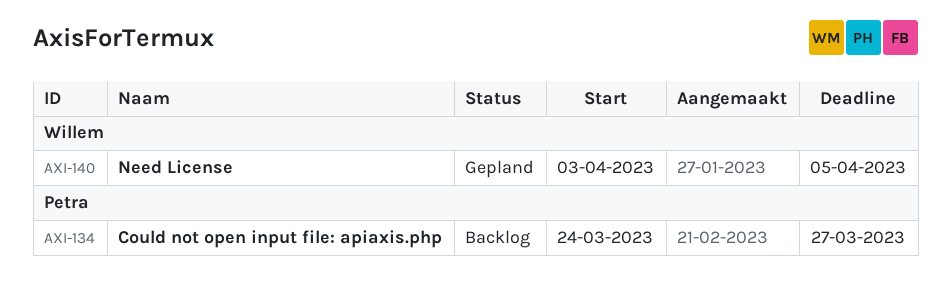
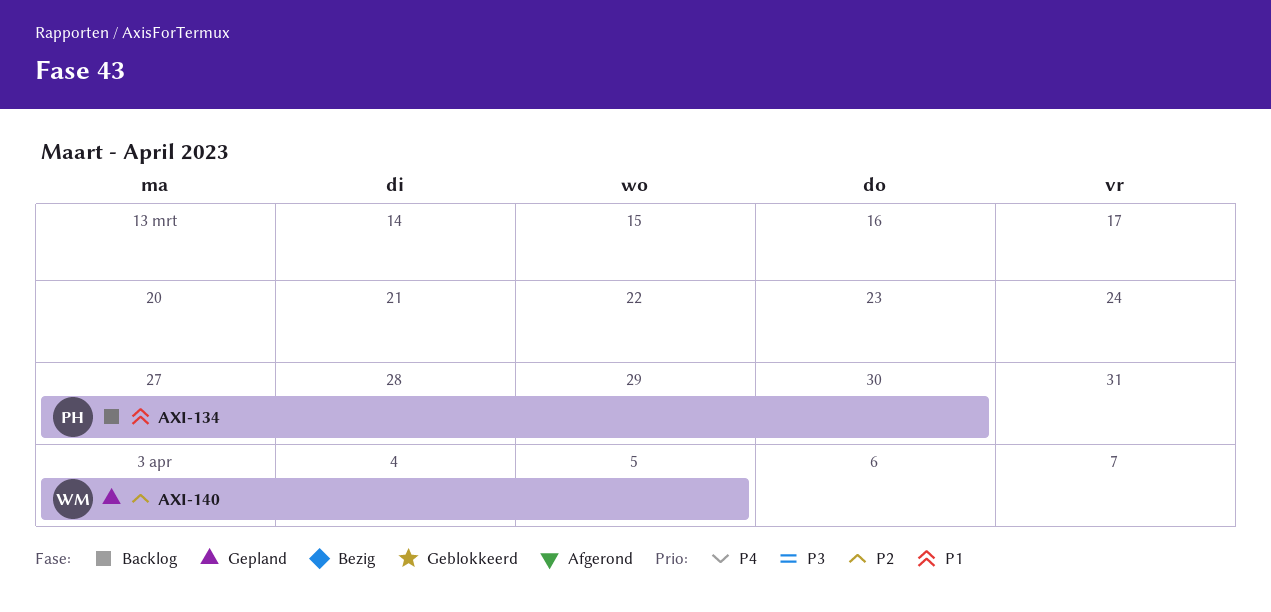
AXI-134, start: Mar 24 -> Mar 27
AXI-134, due: Mar 27 -> Mar 30

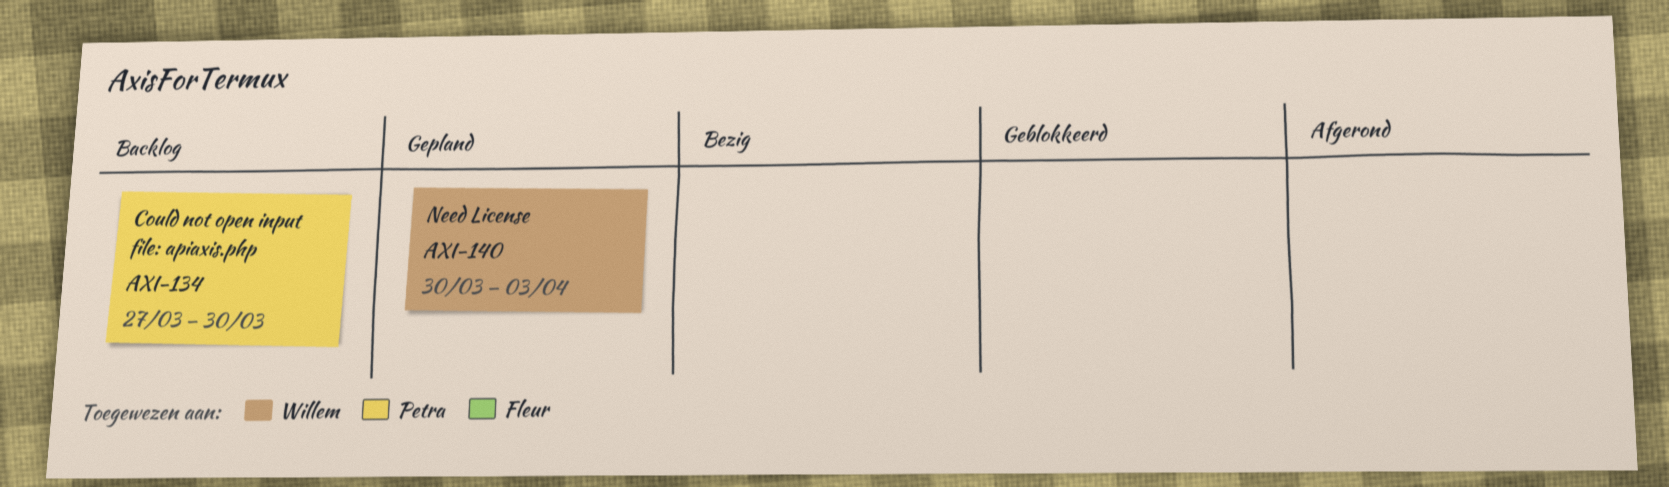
AXI-140, start: Apr 3 -> Mar 30
AXI-140, due: Apr 5 -> Apr 3

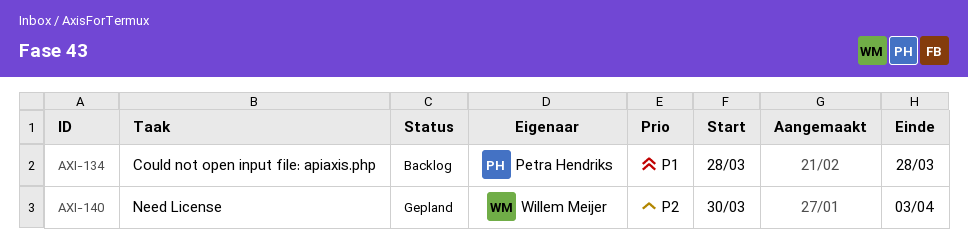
AXI-134, start: Mar 27 -> Mar 28
AXI-134, due: Mar 30 -> Mar 28

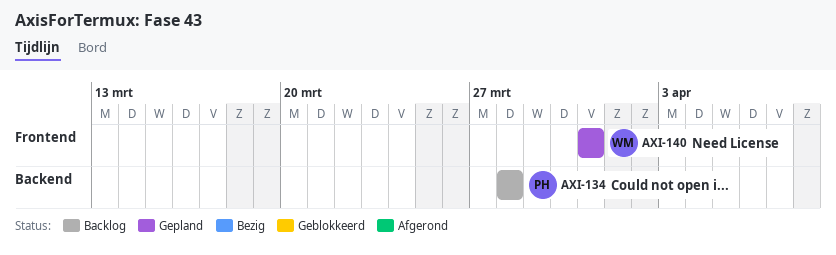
AXI-140, start: Mar 30 -> Mar 31
AXI-140, due: Apr 3 -> Mar 31

